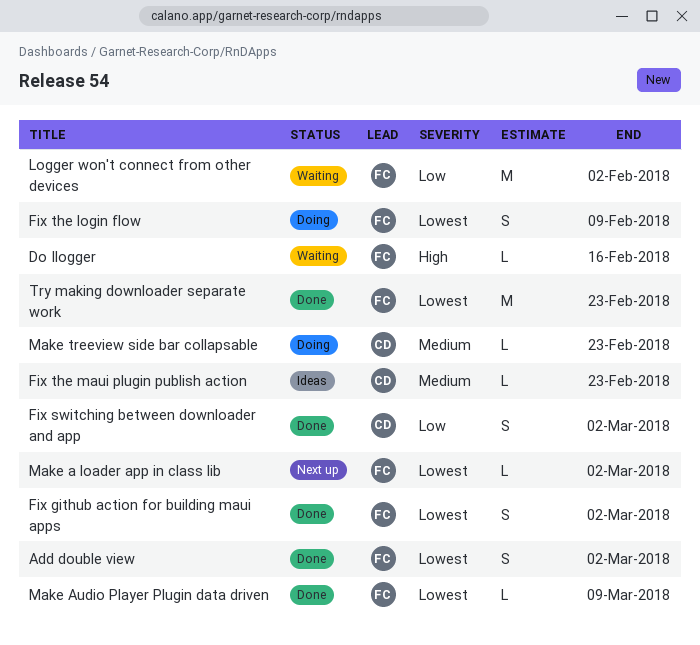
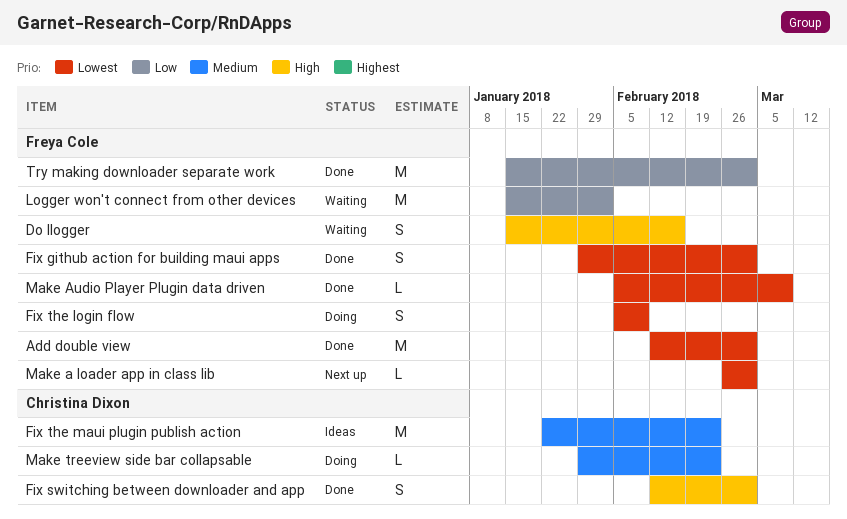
Add double view, estimate: S -> M
Do Ilogger, estimate: L -> S
Fix switching between downloader and app, priority: Low -> High
Fix the maui plugin publish action, estimate: L -> M
Try making downloader separate work, priority: Lowest -> Low
Try making downloader separate work, due: Feb 23 -> Mar 2

